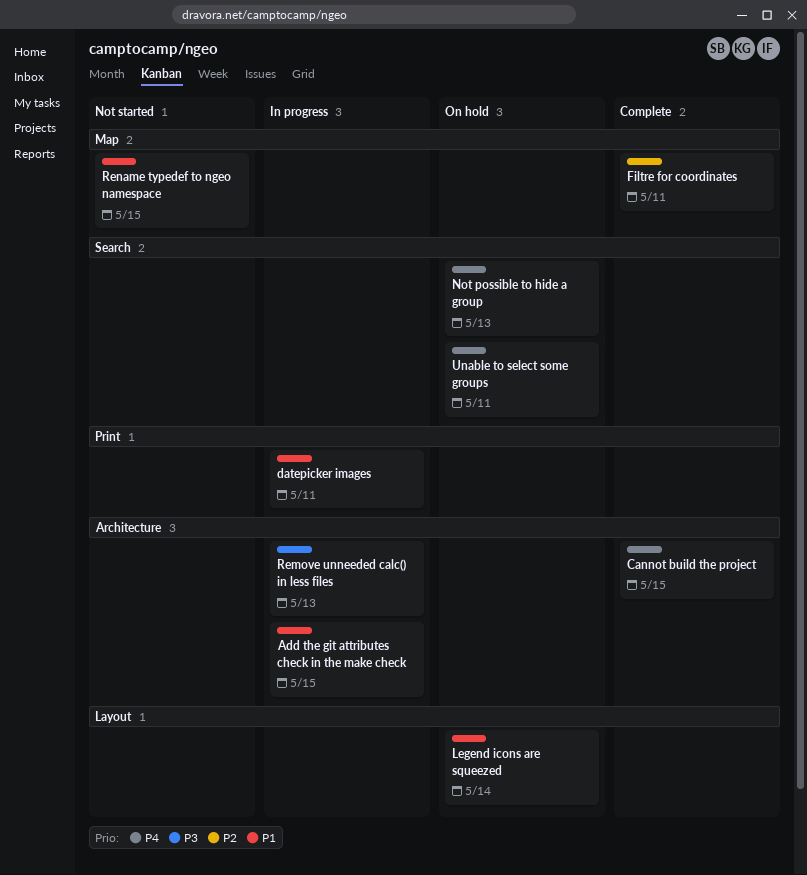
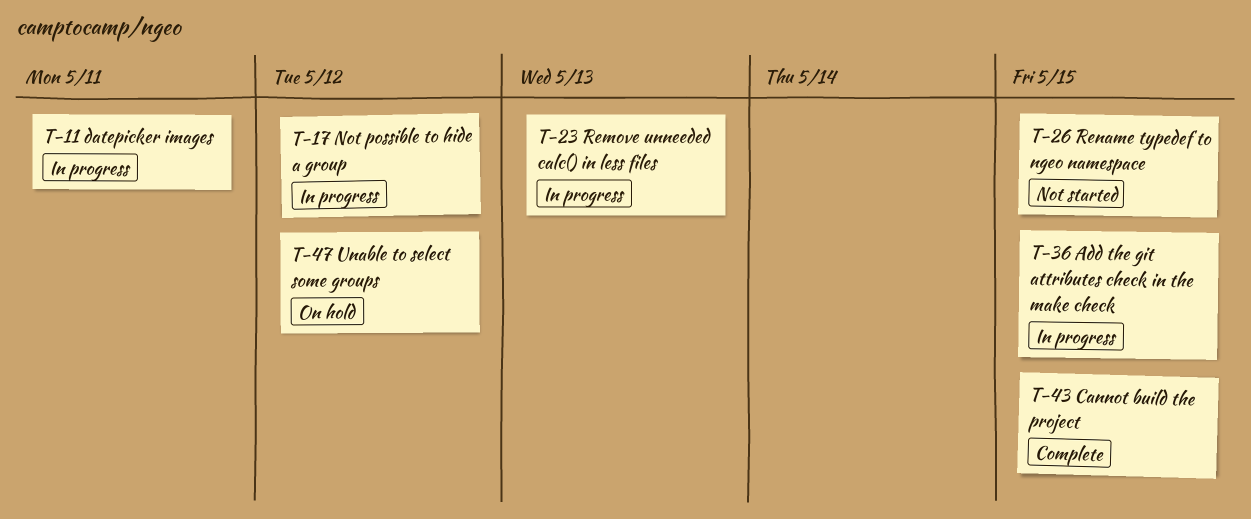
Filtre for coordinates: present -> none
Legend icons are squeezed: present -> none
Not possible to hide a group, status: On hold -> In progress
Not possible to hide a group, due: May 13 -> May 12
Unable to select some groups, due: May 11 -> May 12

